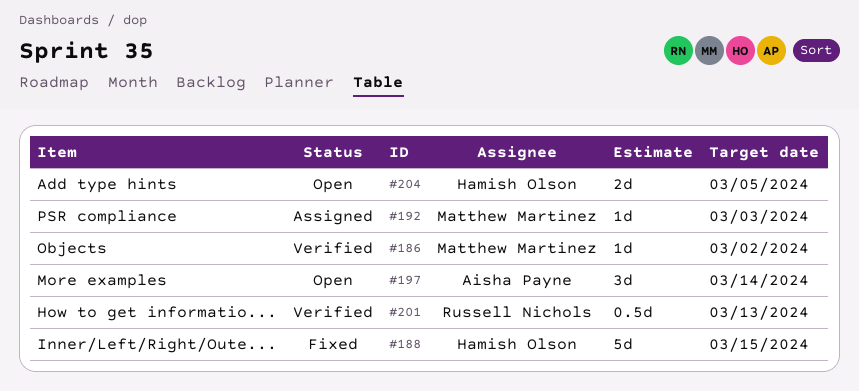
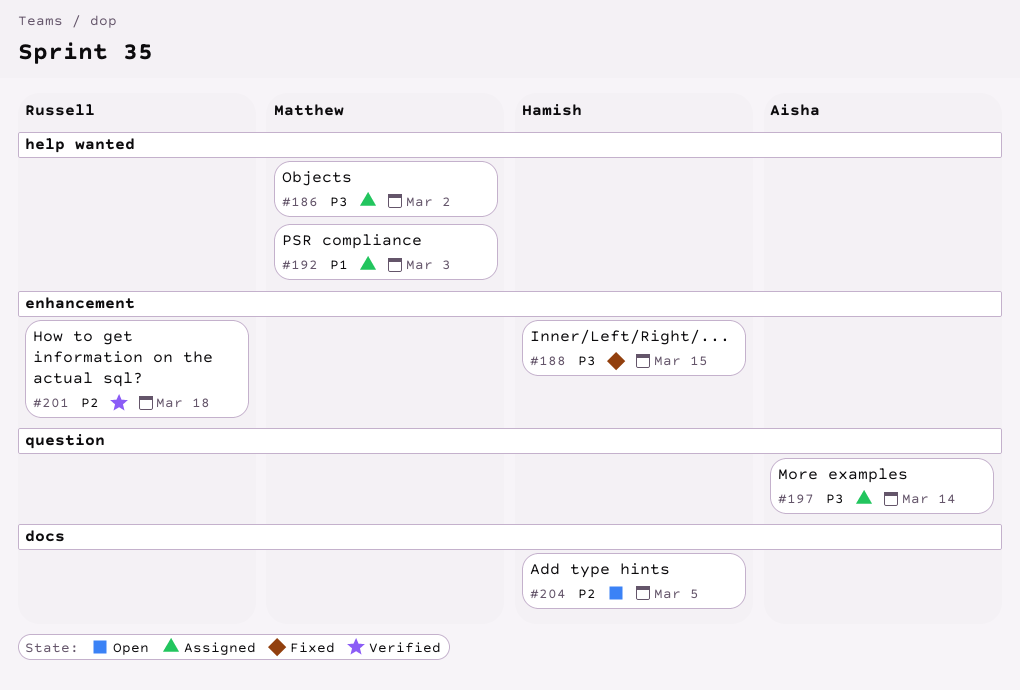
#186, status: Verified -> Assigned
#197, status: Open -> Assigned
#201, due: Mar 13 -> Mar 18

